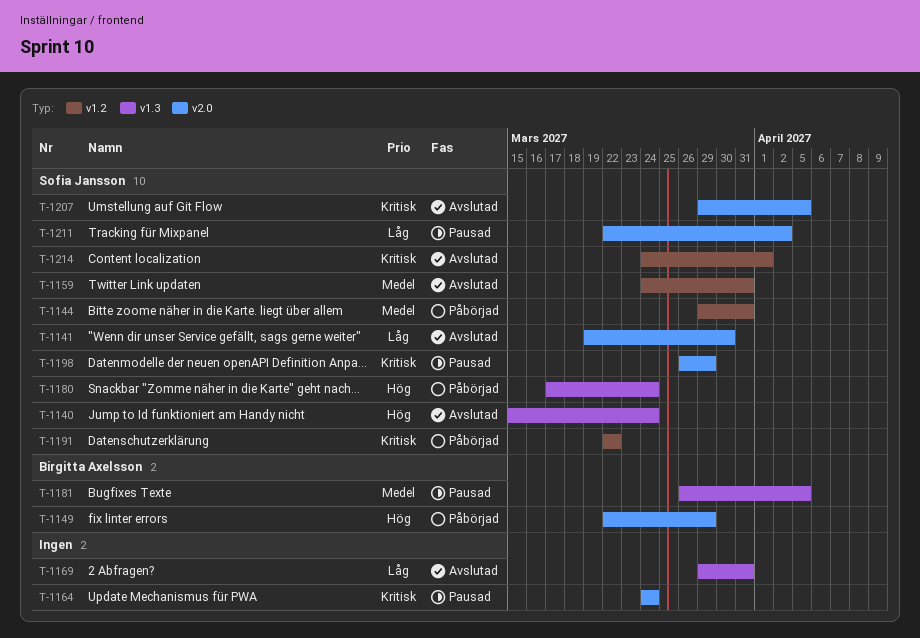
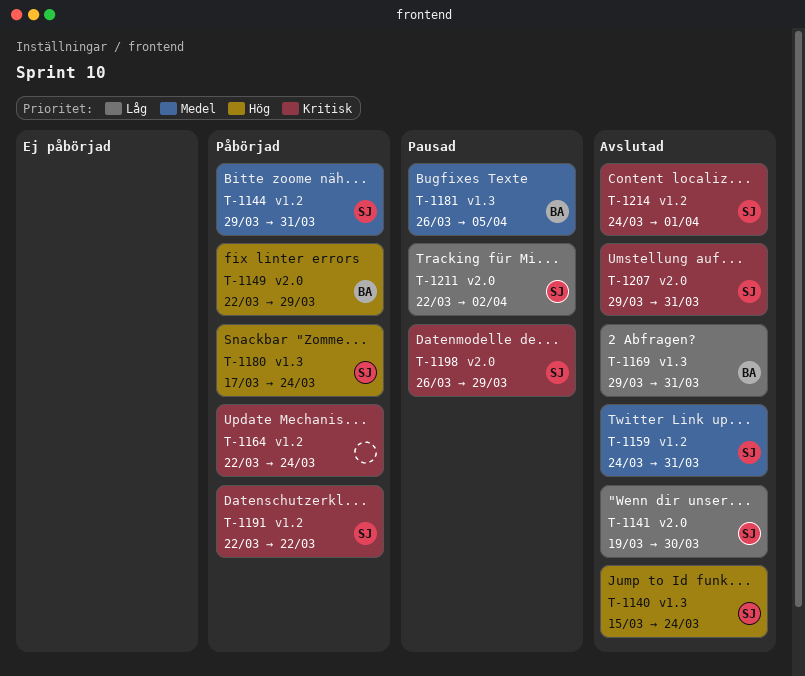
T-1164, status: Pausad -> Påbörjad
T-1164, label: v2.0 -> v1.2
T-1164, start: Mar 24 -> Mar 22
T-1169, owner: none -> Birgitta Axelsson
T-1207, due: Apr 5 -> Mar 31

